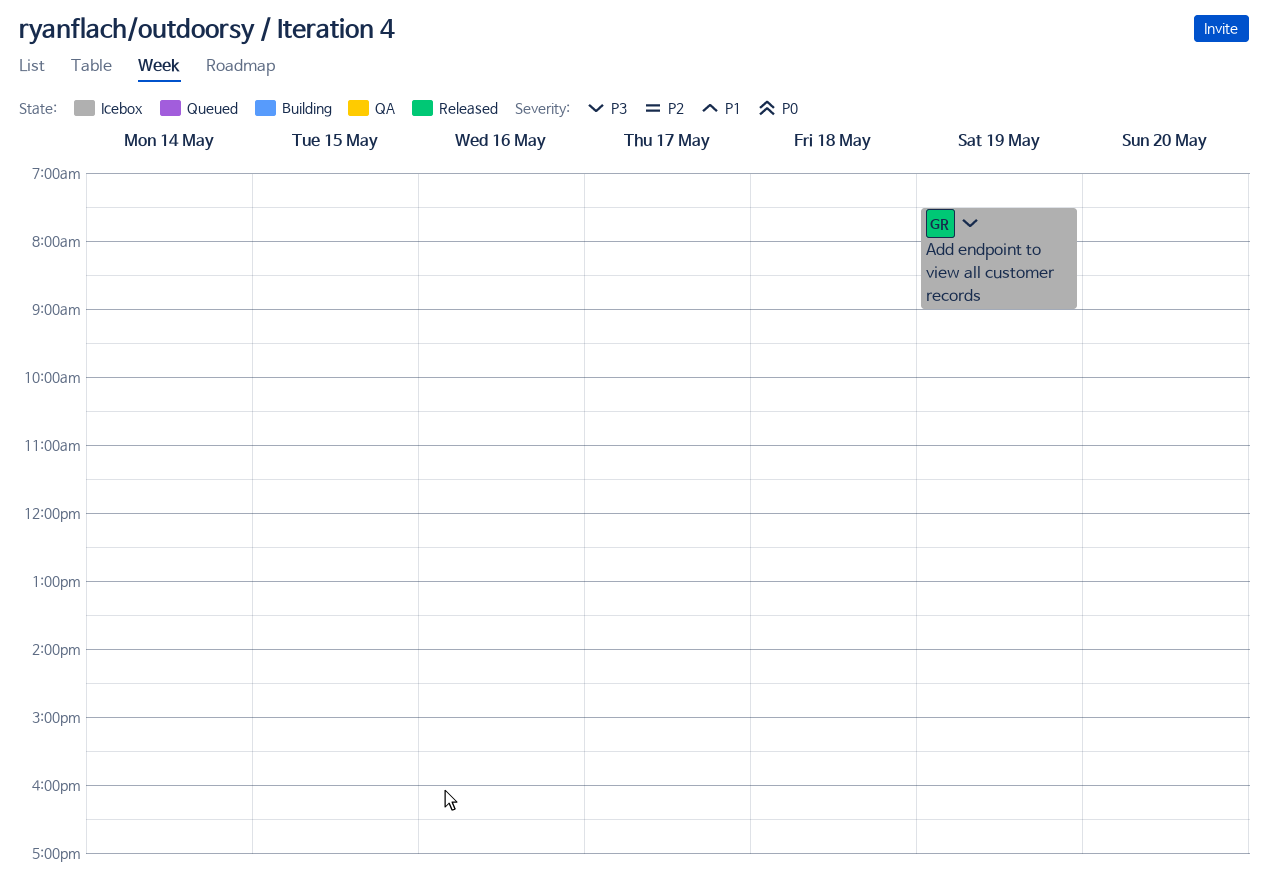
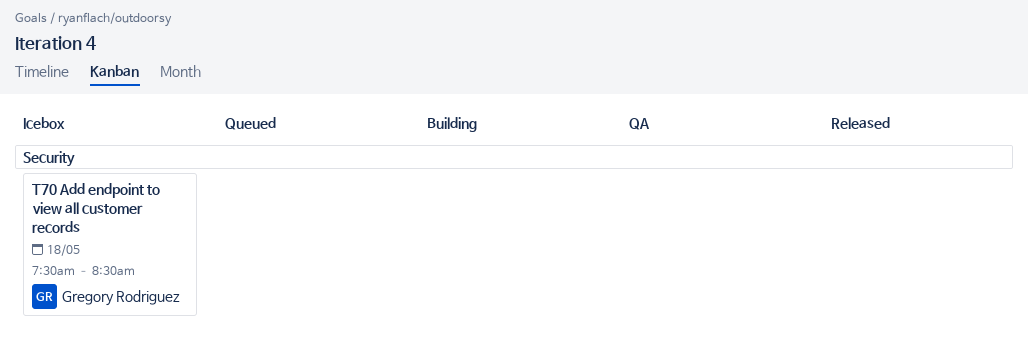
Add endpoint to view all customer records, day: May 19 -> May 18
Add endpoint to view all customer records, ends: 09:00 -> 08:30

